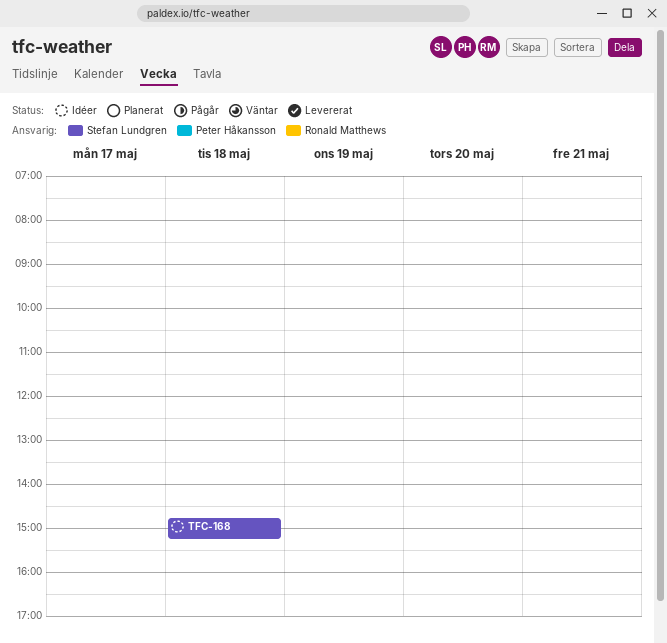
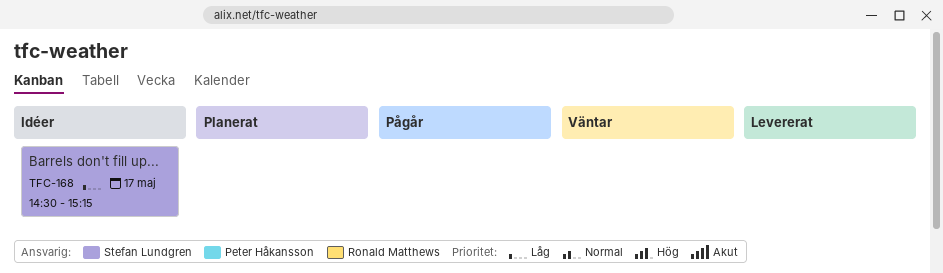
TFC-168, day: May 18 -> May 17
TFC-168, begins: 14:45 -> 14:30

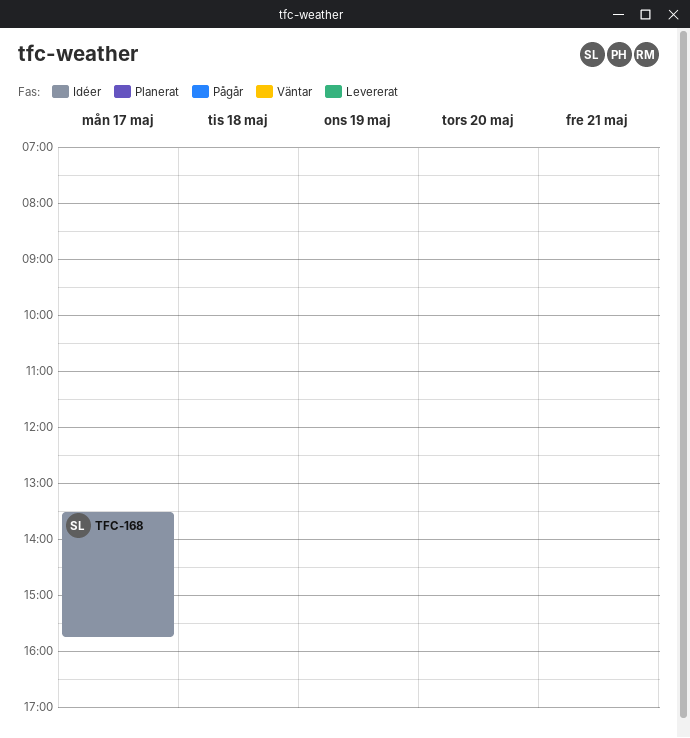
TFC-168, begins: 14:30 -> 13:30
TFC-168, ends: 15:15 -> 15:45

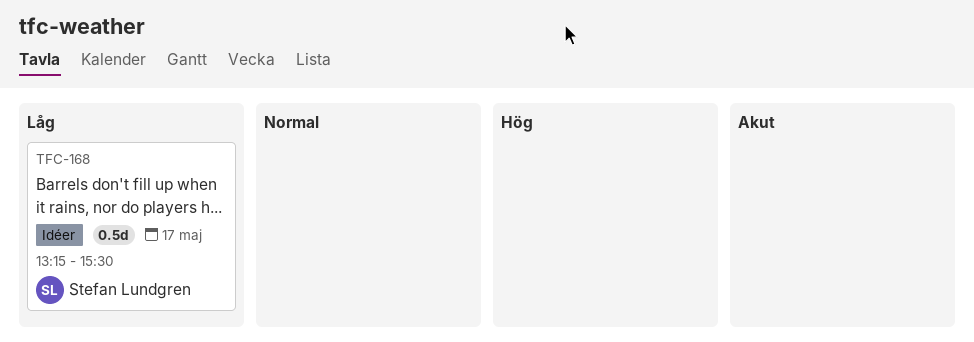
TFC-168, begins: 13:30 -> 13:15
TFC-168, ends: 15:45 -> 15:30

